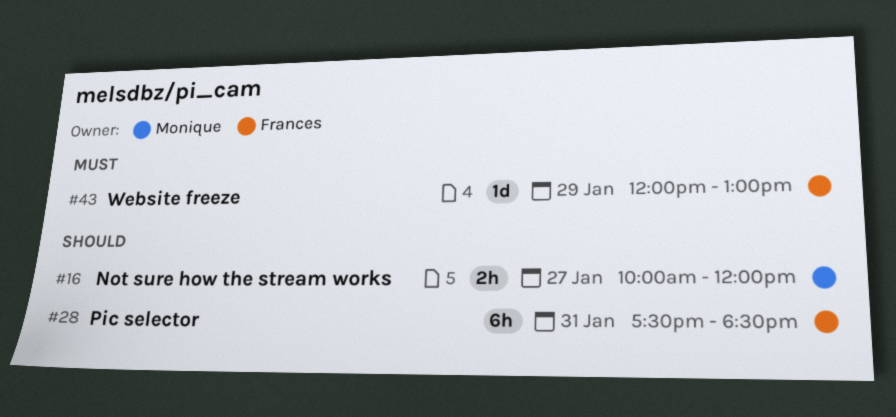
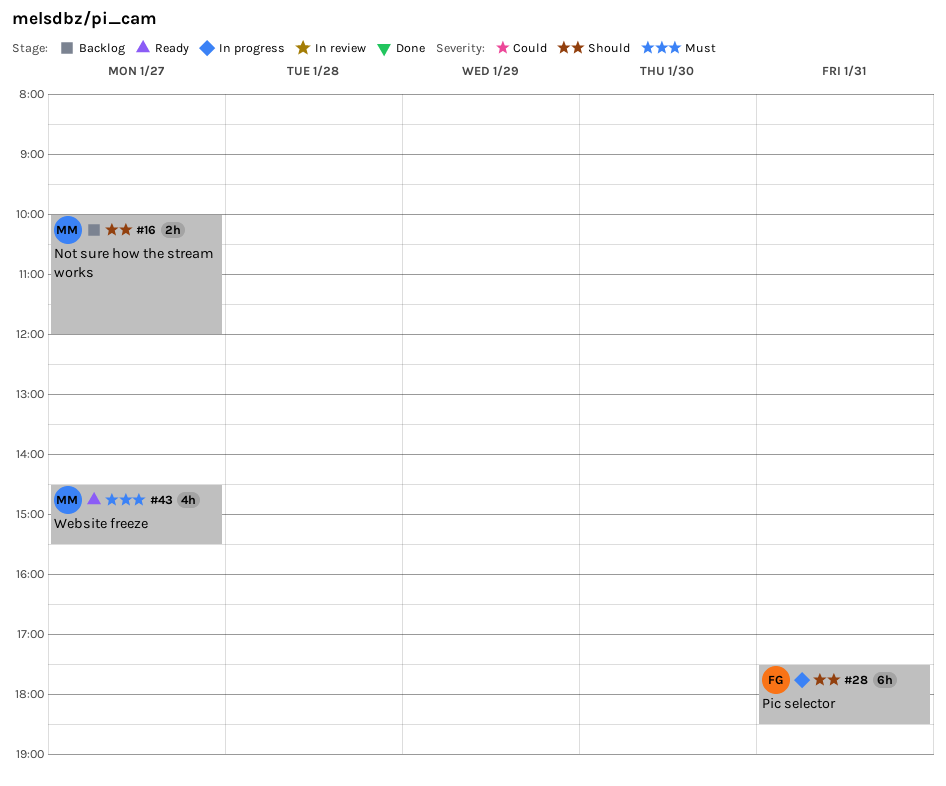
#43, owner: Frances -> Monique
#43, estimate: 1d -> 4h
#43, day: Jan 29 -> Jan 27
#43, begins: 12:00 -> 14:30
#43, ends: 13:00 -> 15:30

